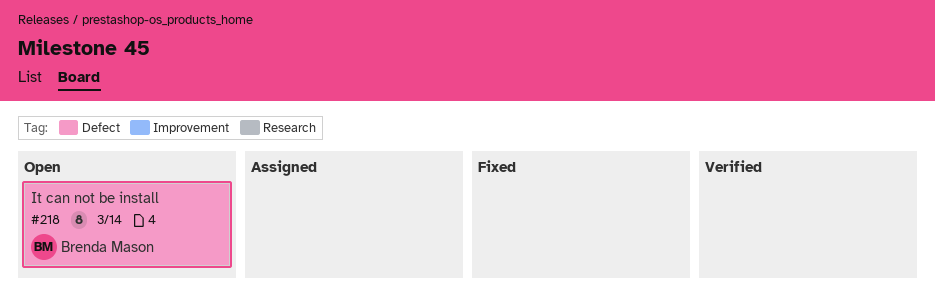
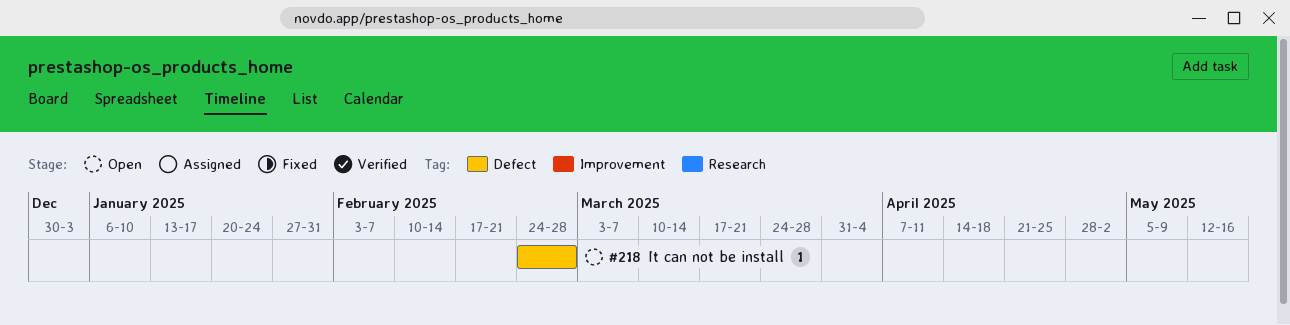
#218, estimate: 8 -> 1
#218, due: Mar 14 -> Feb 28

